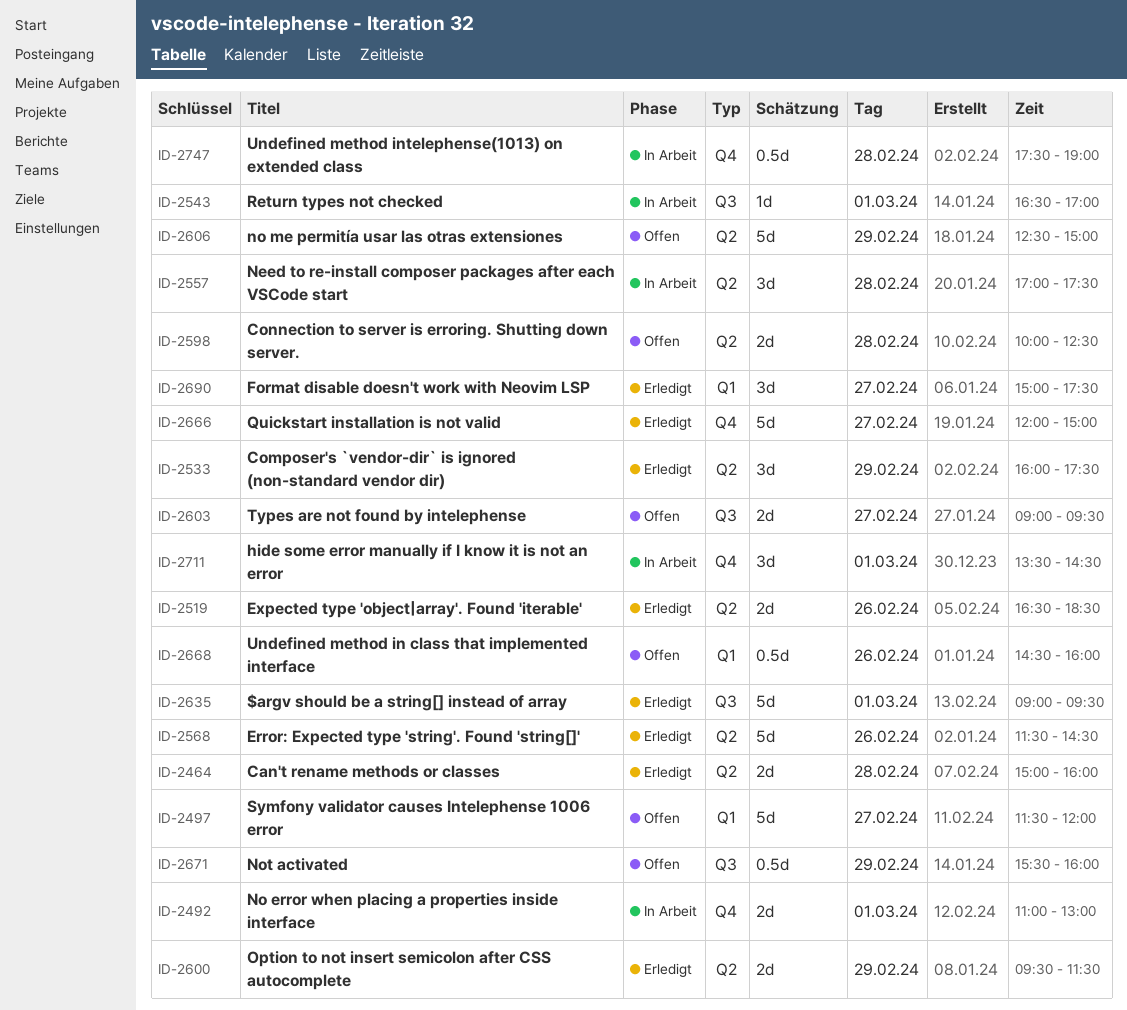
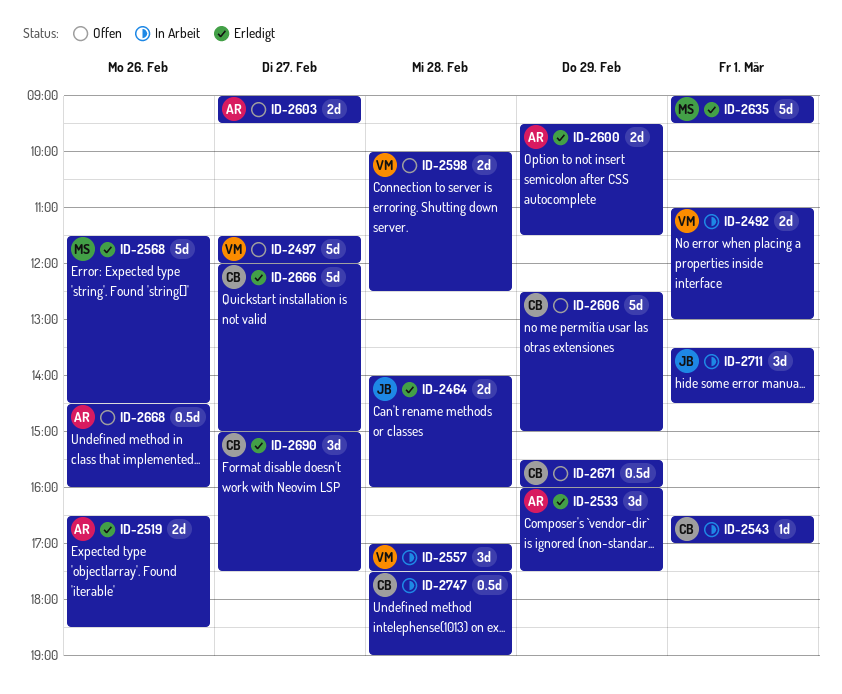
ID-2464, begins: 15:00 -> 14:00

